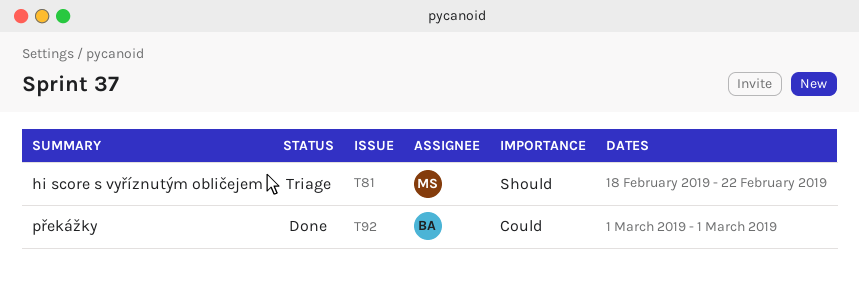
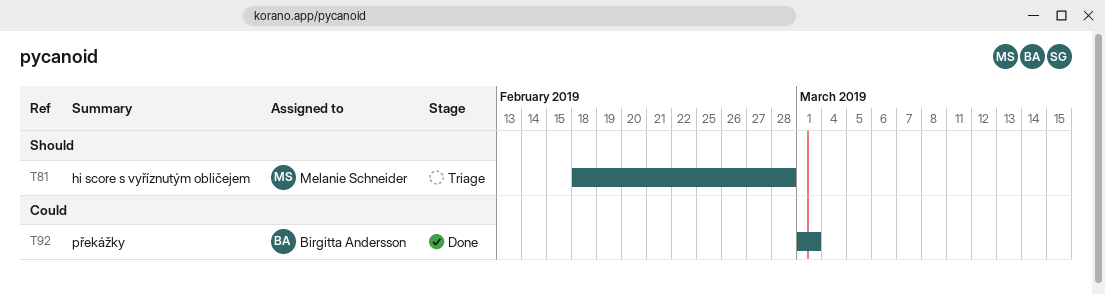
T81, due: Feb 22 -> Feb 28

